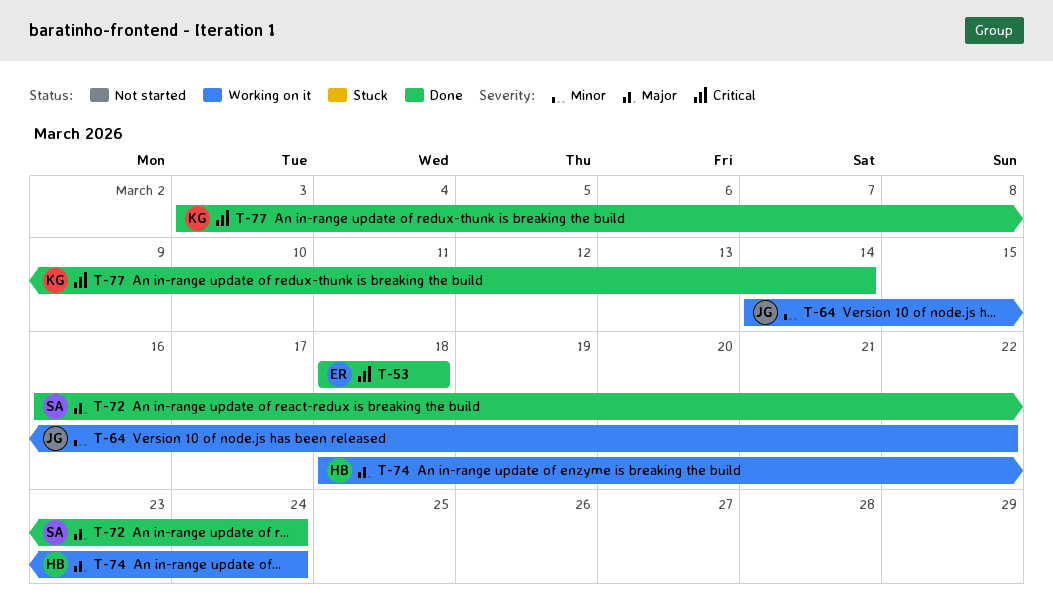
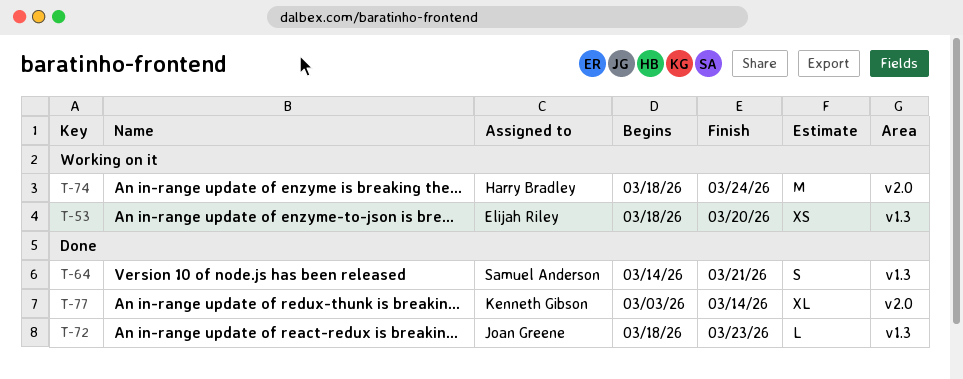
T-53, status: Done -> Working on it
T-53, due: Mar 18 -> Mar 20
T-64, status: Working on it -> Done
T-64, owner: Joan Greene -> Samuel Anderson
T-64, due: Mar 22 -> Mar 21
T-72, owner: Samuel Anderson -> Joan Greene
T-72, start: Mar 16 -> Mar 18
T-72, due: Mar 24 -> Mar 23

